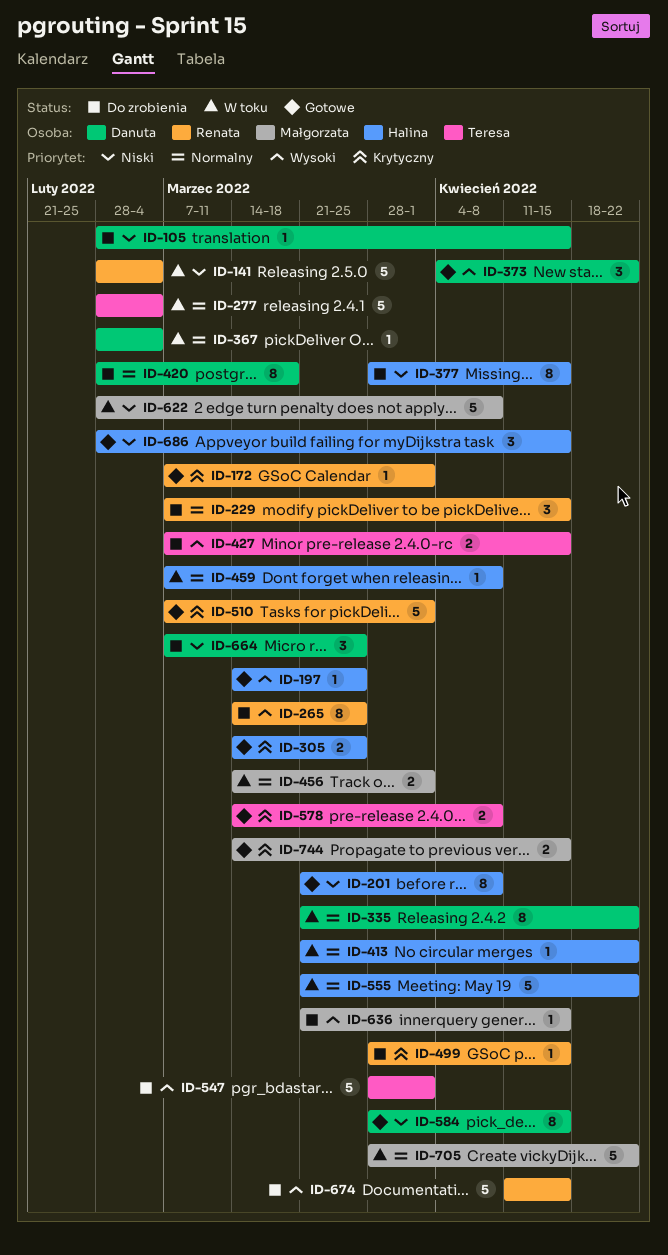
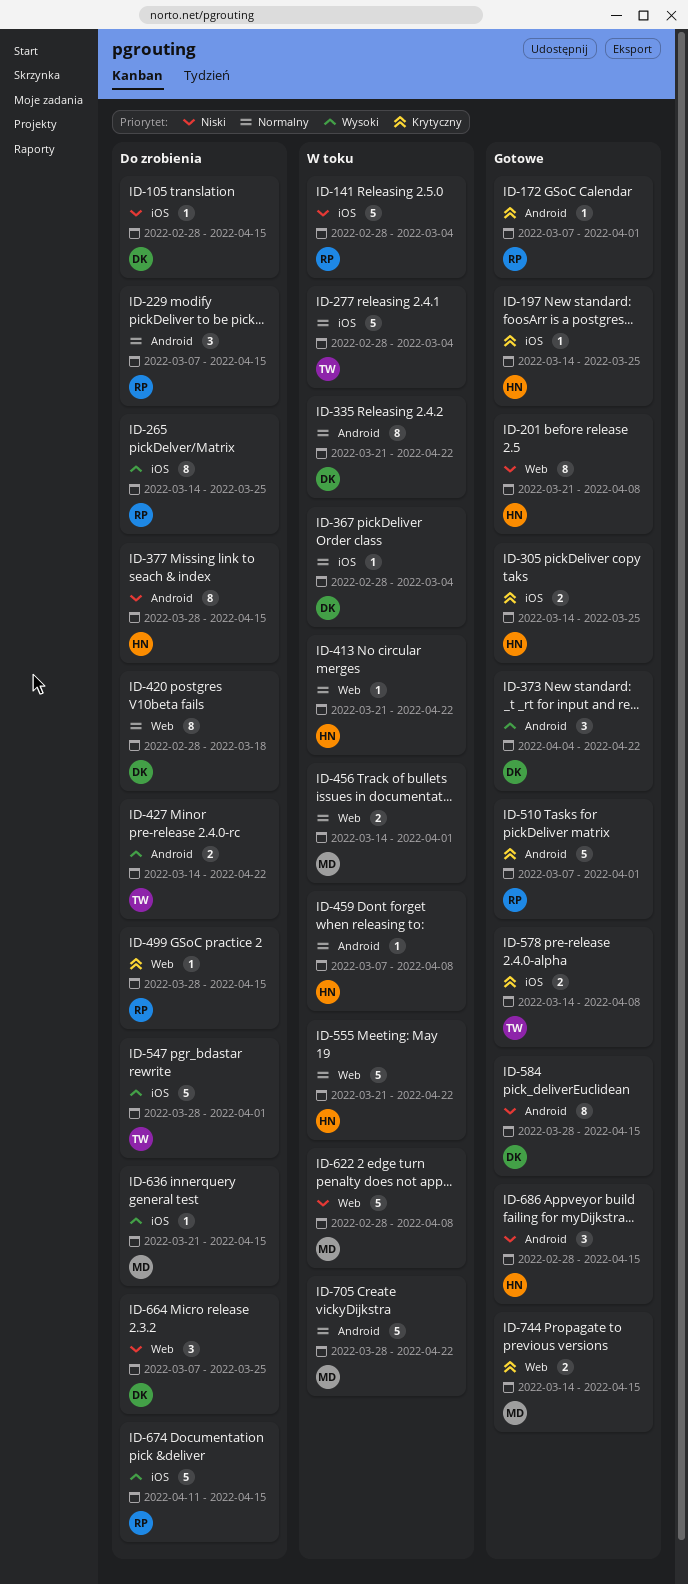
ID-197, priority: Wysoki -> Krytyczny
ID-427, start: Mar 7 -> Mar 14
ID-427, due: Apr 15 -> Apr 22

